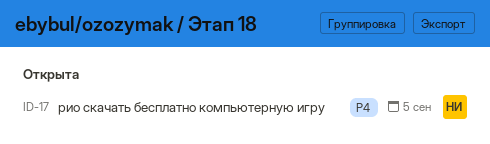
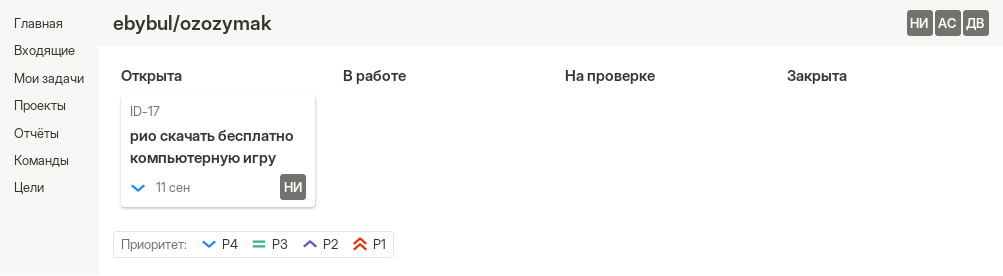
ID-17, due: Sep 5 -> Sep 11

